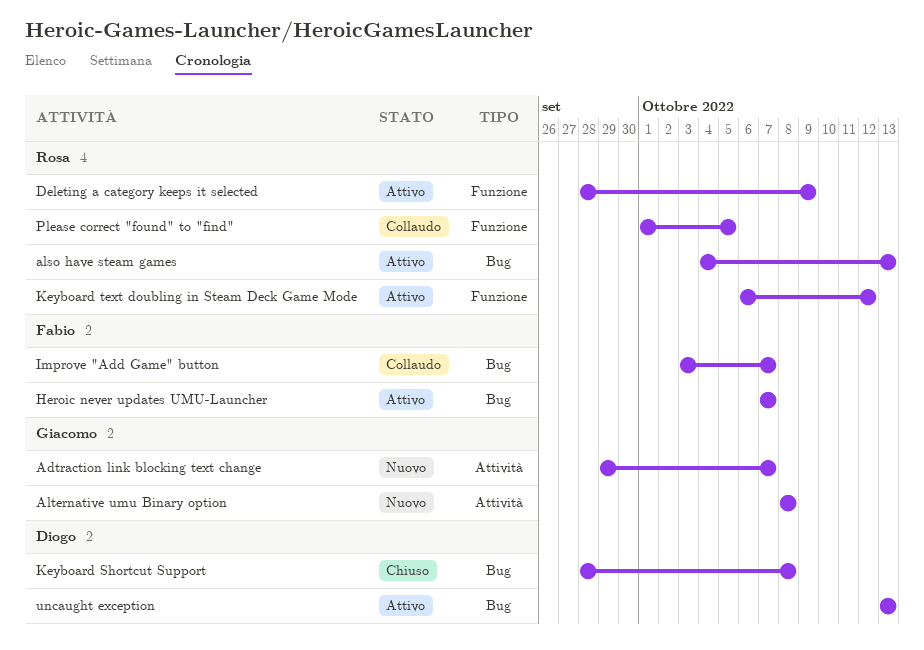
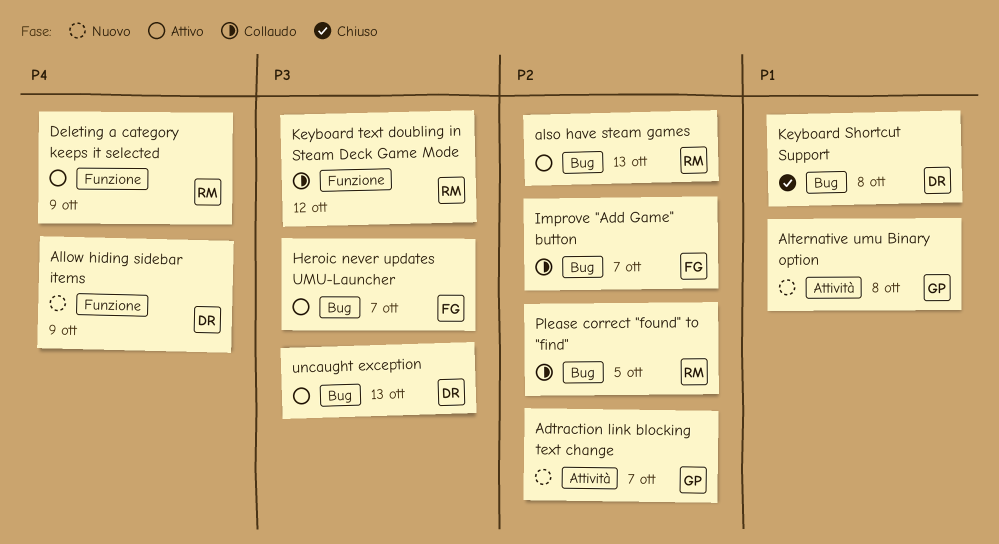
Allow hiding sidebar items: none -> present
Keyboard text doubling in Steam Deck Game Mode, status: Attivo -> Collaudo
Please correct "found" to "find", label: Funzione -> Bug

